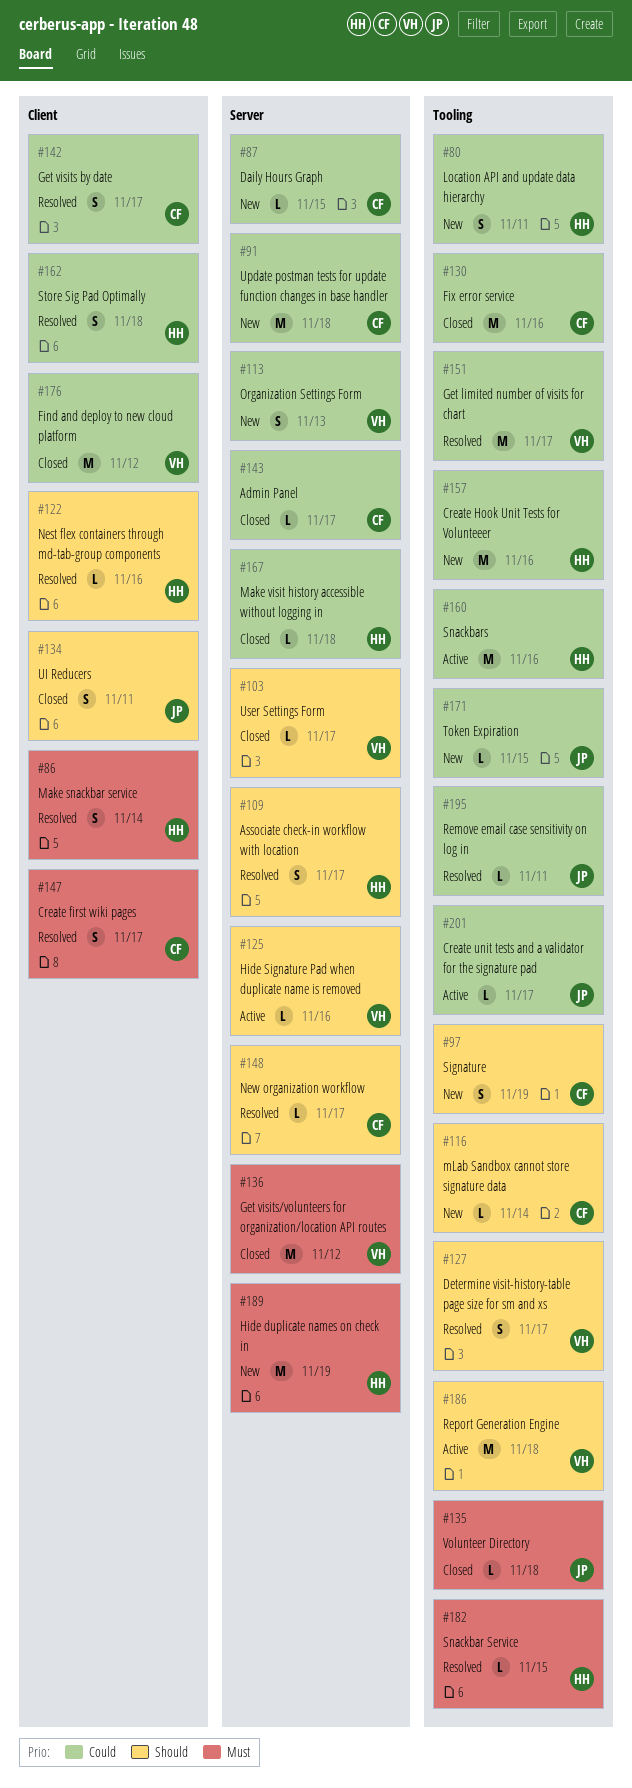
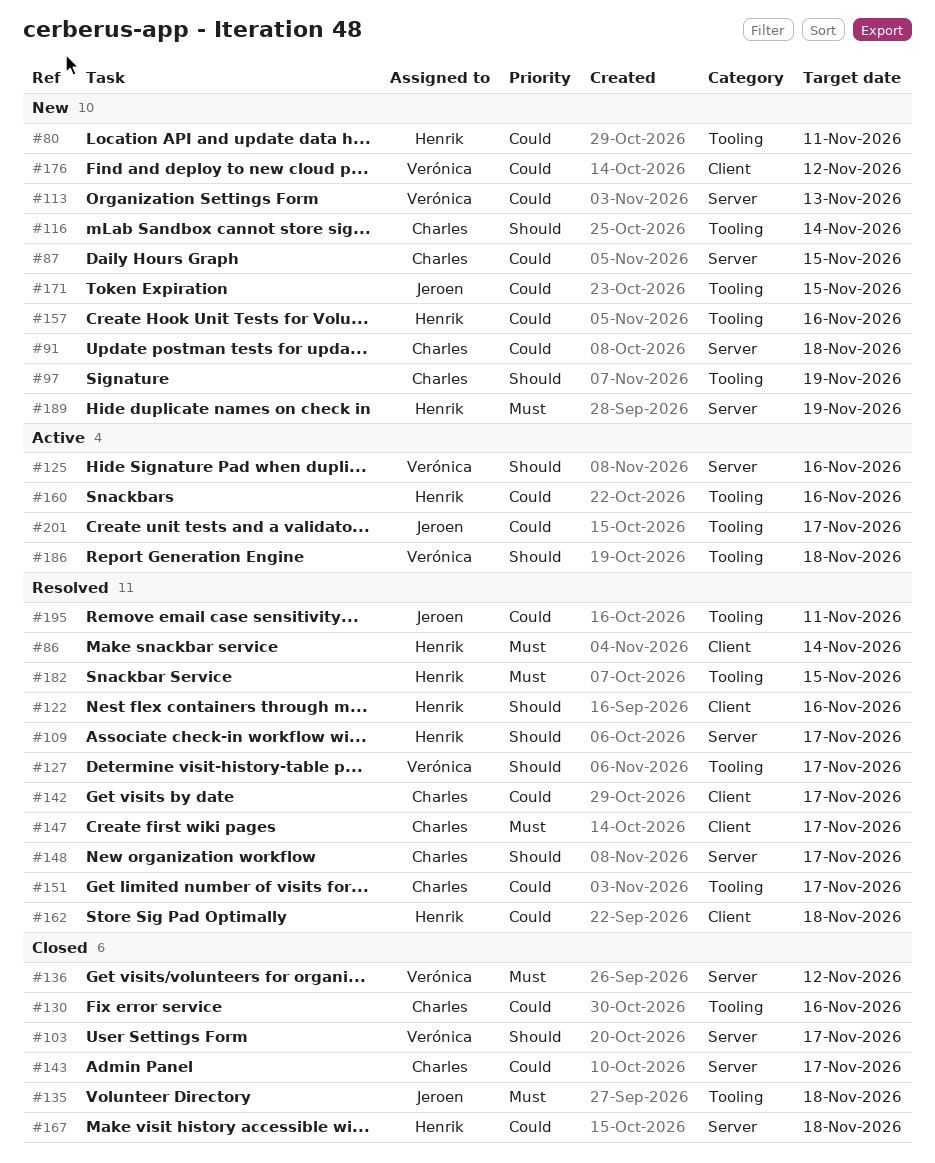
#134: present -> none
#151, owner: Verónica -> Charles
#176, status: Closed -> New

